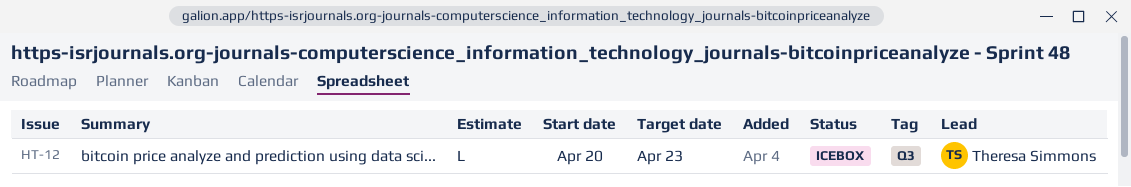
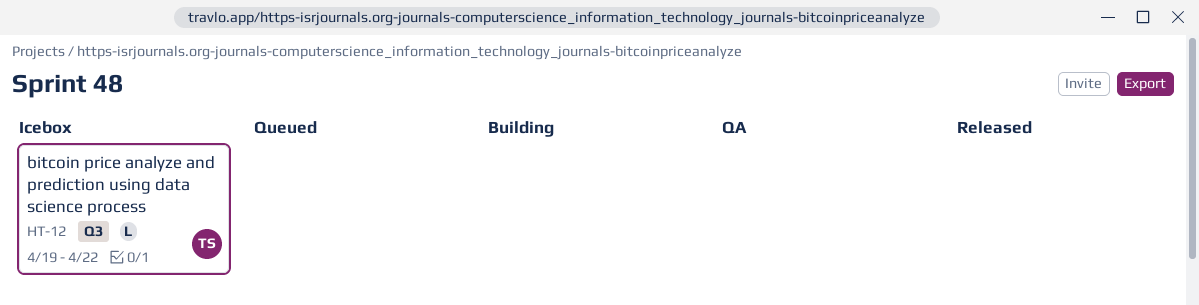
HT-12, start: Apr 20 -> Apr 19
HT-12, due: Apr 23 -> Apr 22

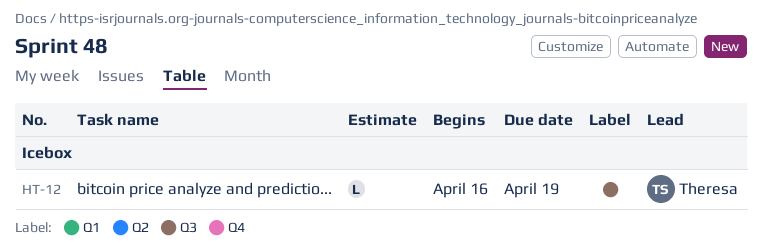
HT-12, start: Apr 19 -> Apr 16
HT-12, due: Apr 22 -> Apr 19

